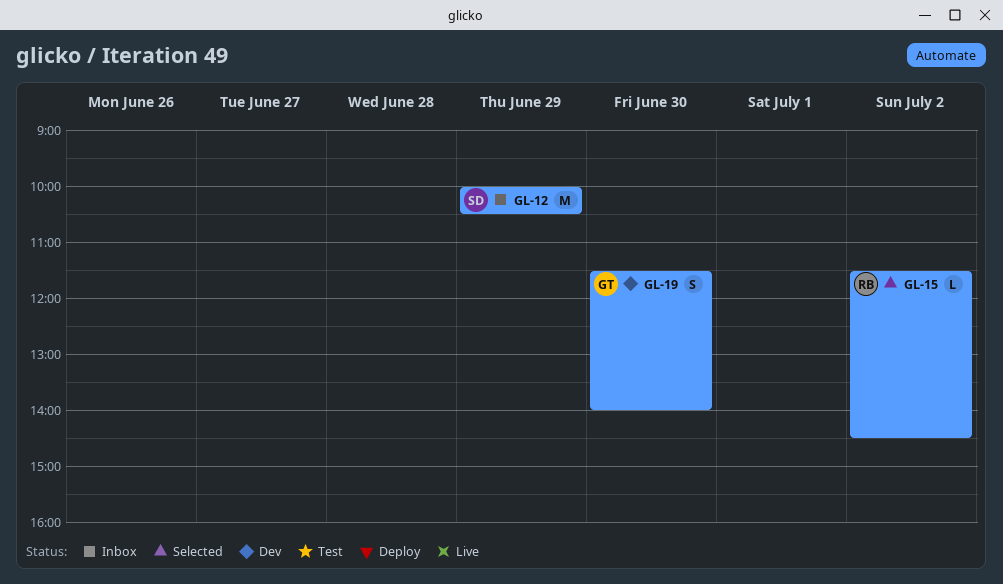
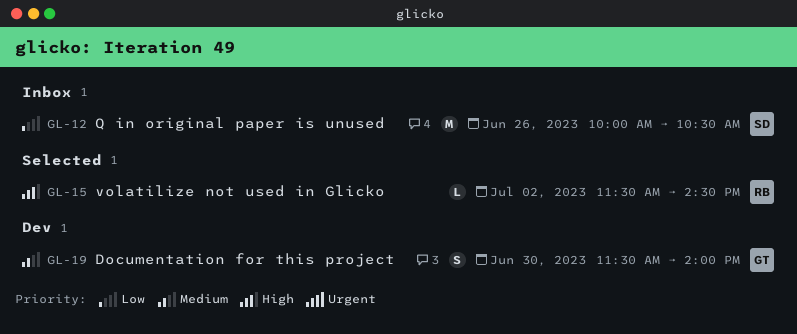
GL-12, day: Jun 29 -> Jun 26

